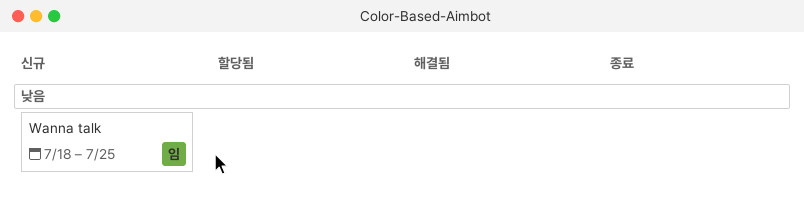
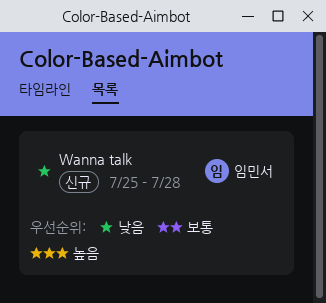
Wanna talk, start: Jul 18 -> Jul 25
Wanna talk, due: Jul 25 -> Jul 28

